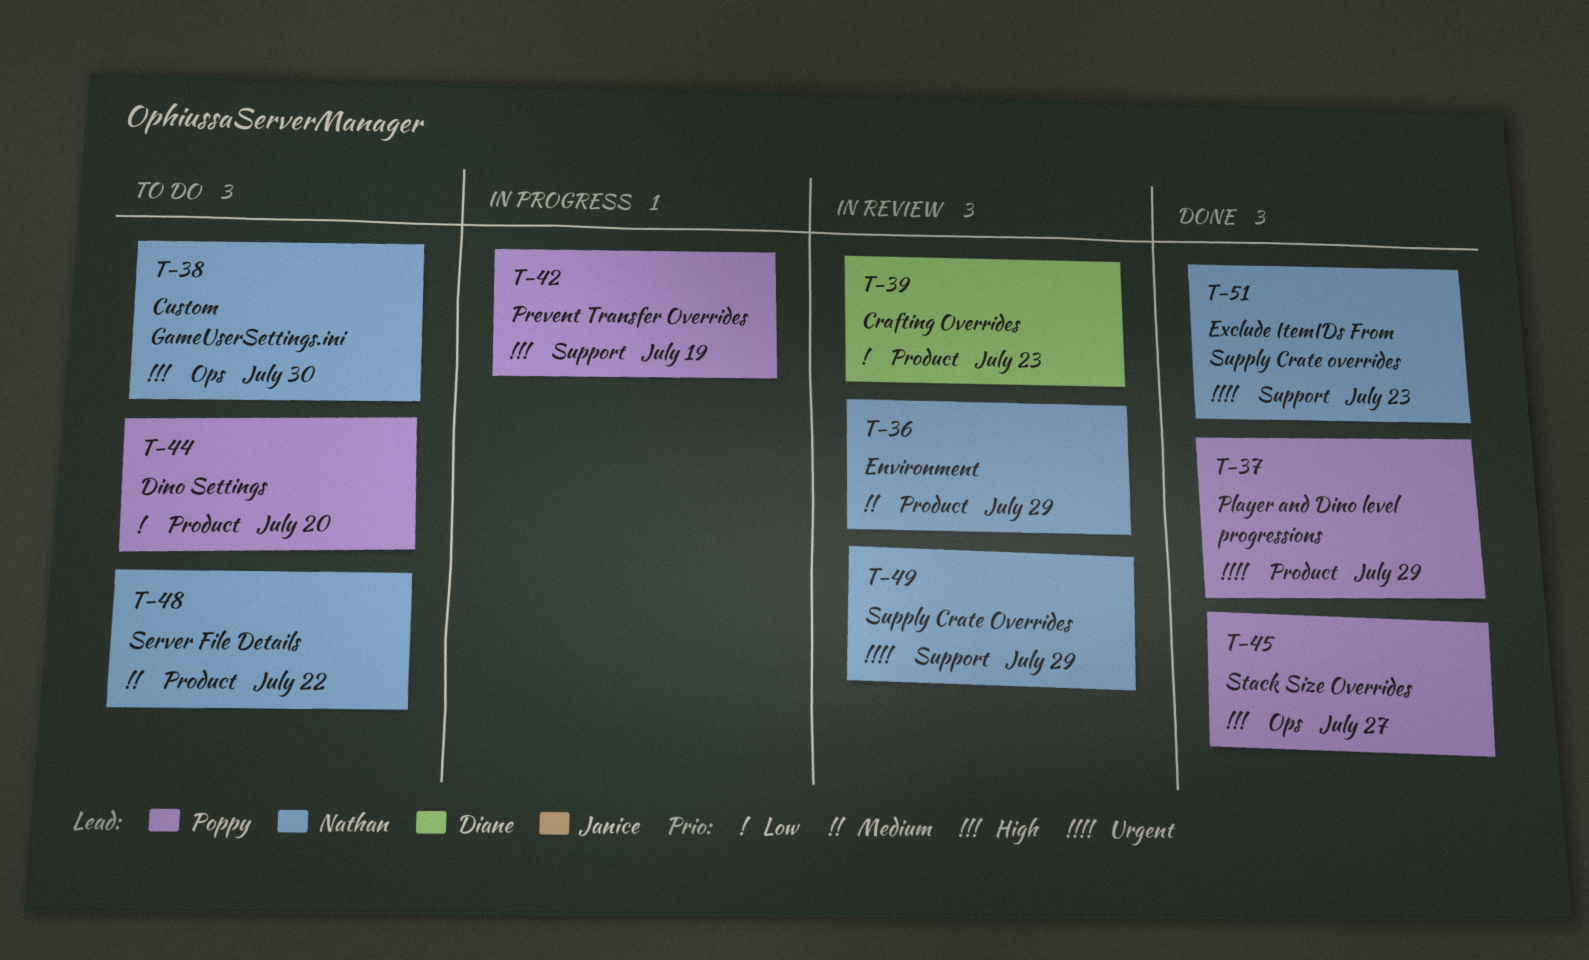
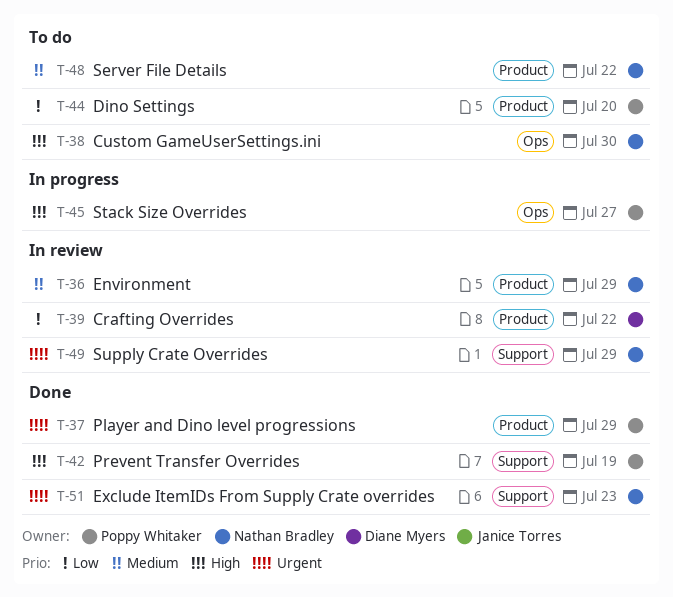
T-39, due: Jul 23 -> Jul 22
T-42, status: In progress -> Done
T-45, status: Done -> In progress

